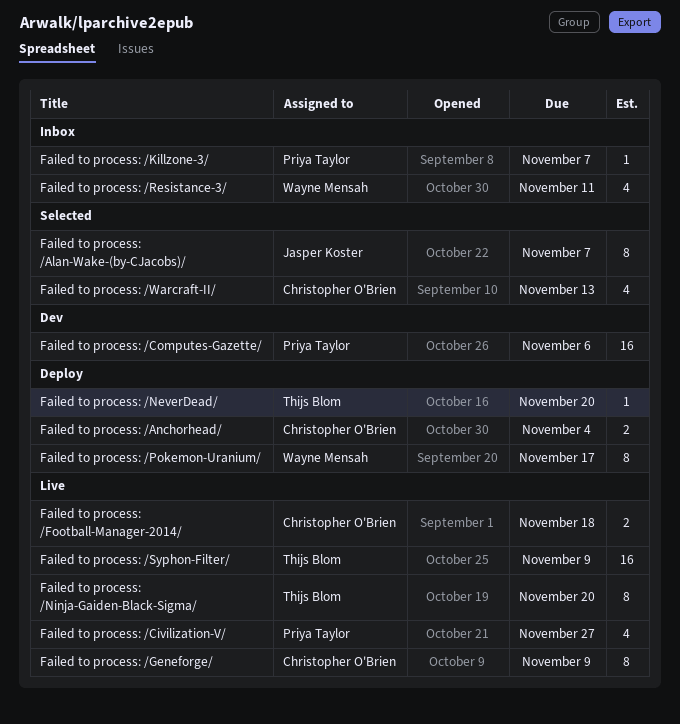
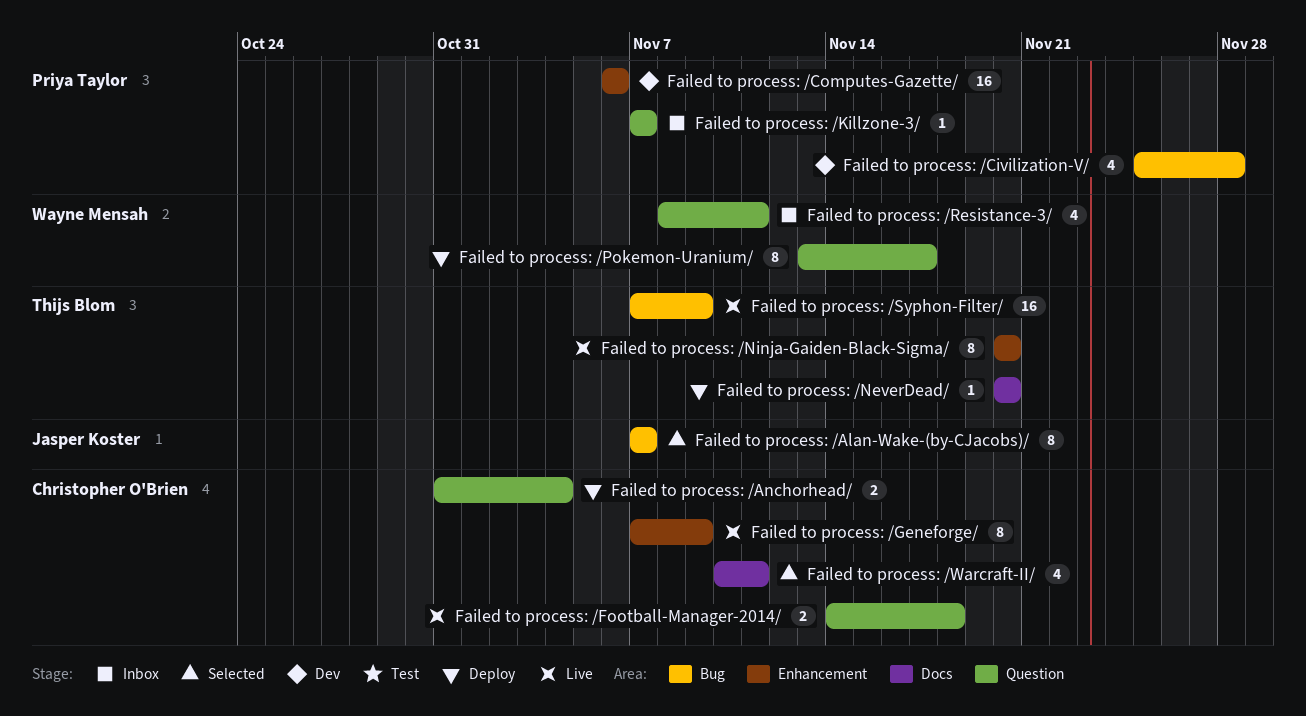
Failed to process: /Civilization-V/, status: Live -> Dev
Failed to process: /Civilization-V/, due: Nov 27 -> Nov 28
Failed to process: /Warcraft-II/, due: Nov 13 -> Nov 11

